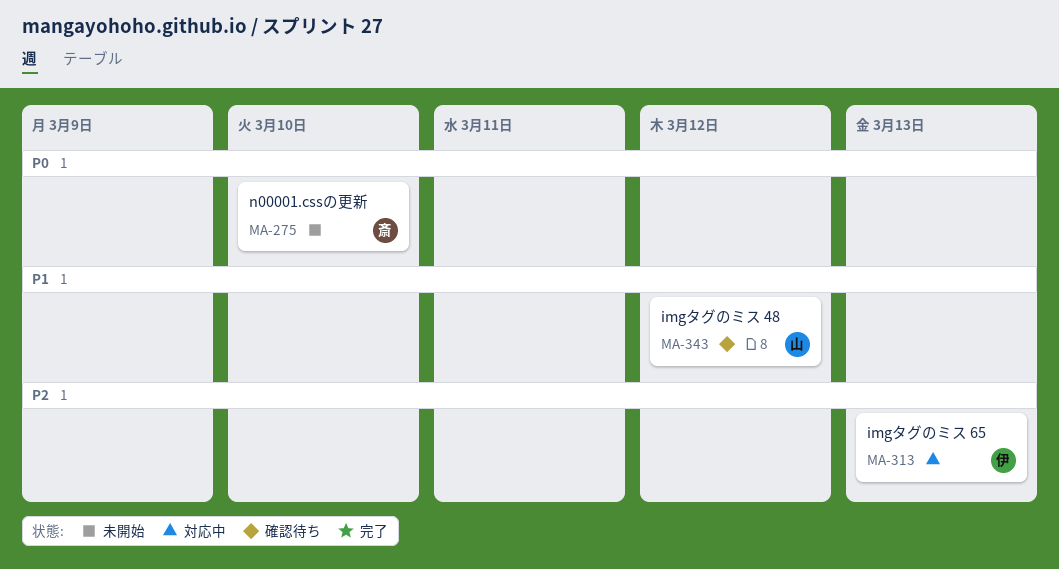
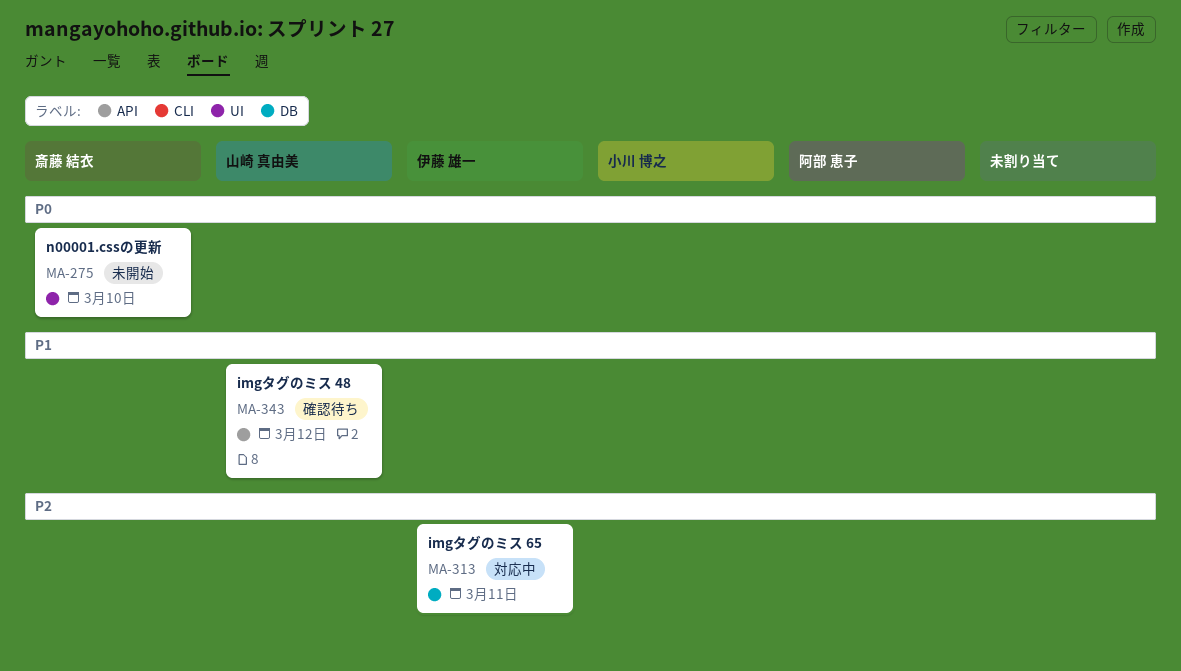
MA-313, due: Mar 13 -> Mar 11

